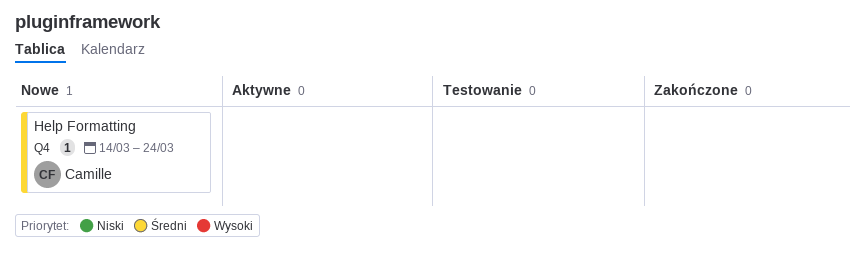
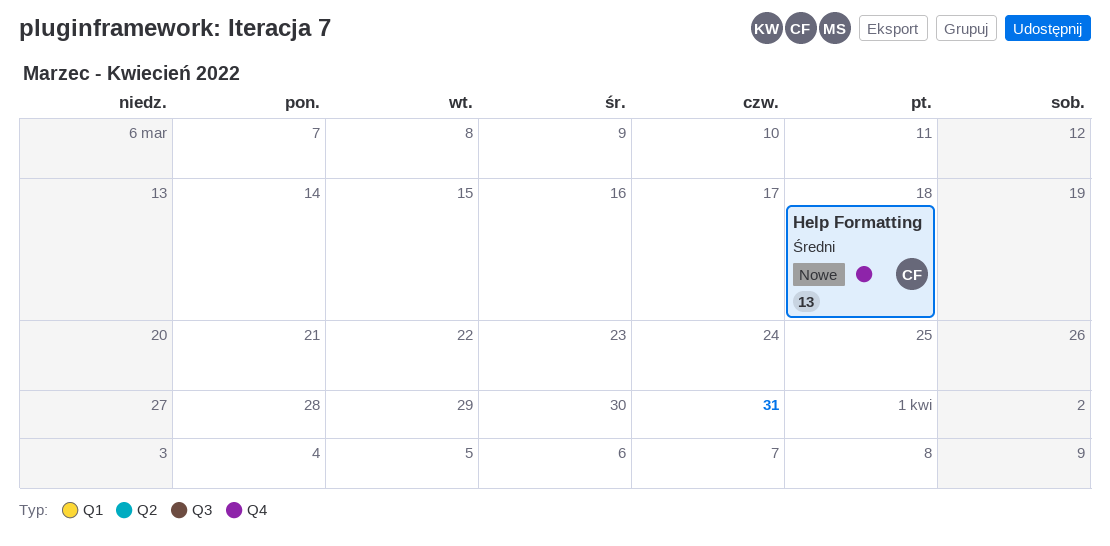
Help Formatting, estimate: 1 -> 13
Help Formatting, due: Mar 24 -> Mar 18

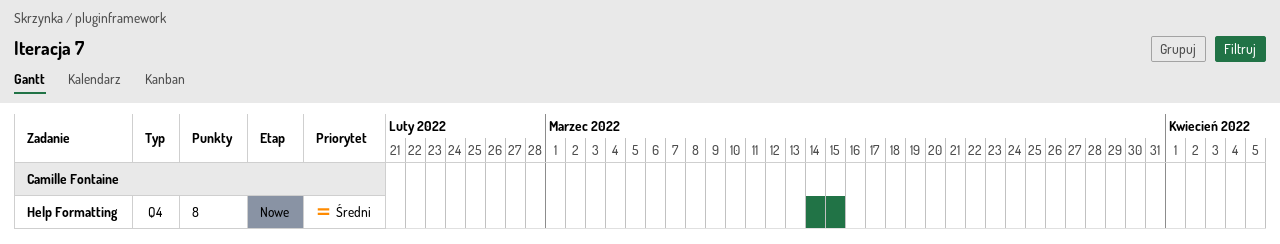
Help Formatting, estimate: 13 -> 8
Help Formatting, due: Mar 18 -> Mar 15

